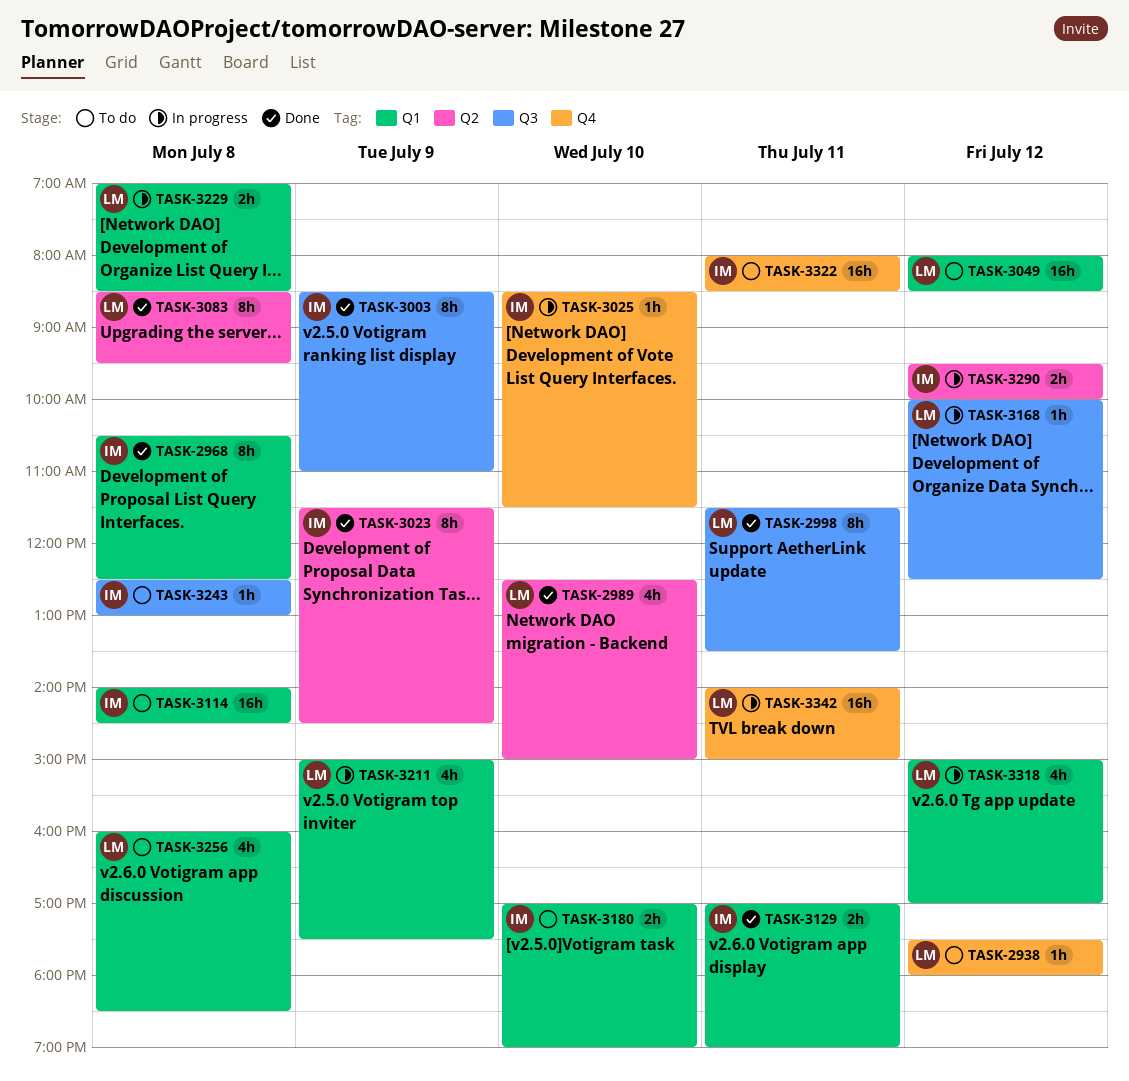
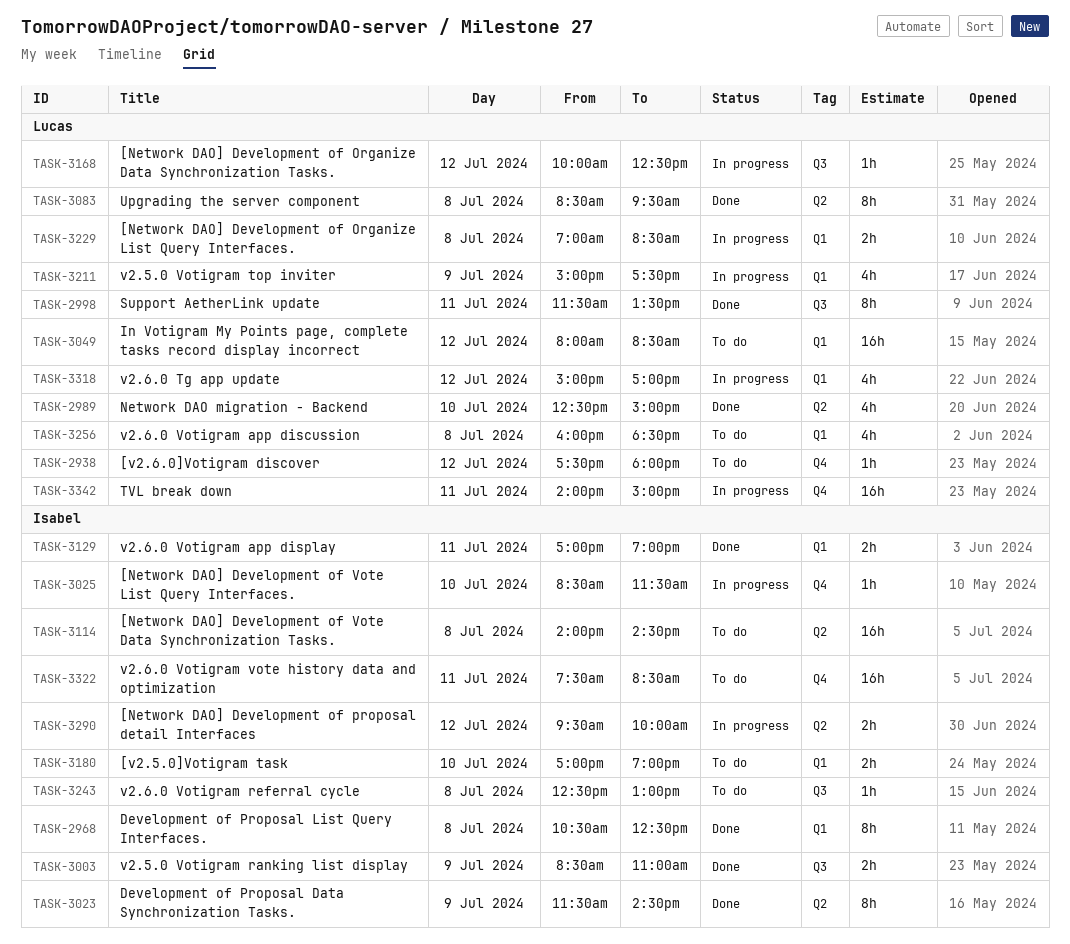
TASK-3003, estimate: 8h -> 2h
TASK-3114, label: Q1 -> Q2
TASK-3322, begins: 08:00 -> 07:30

